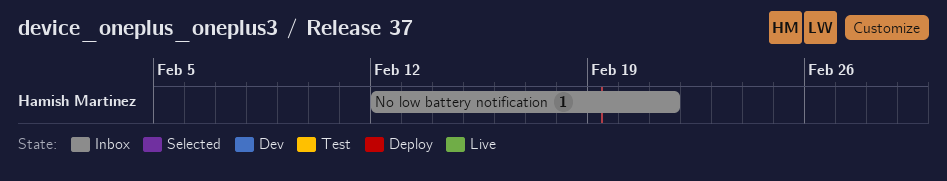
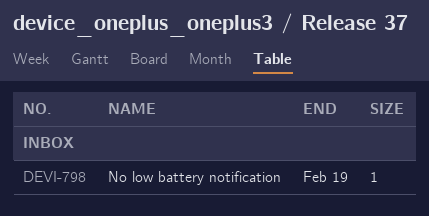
No low battery notification, due: Feb 21 -> Feb 19

